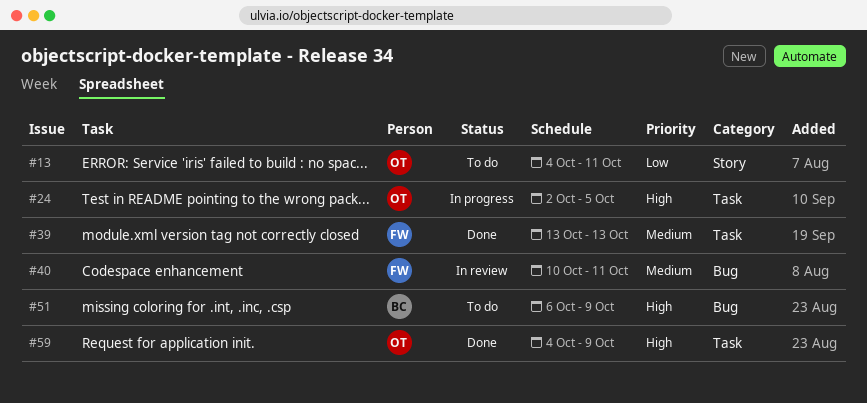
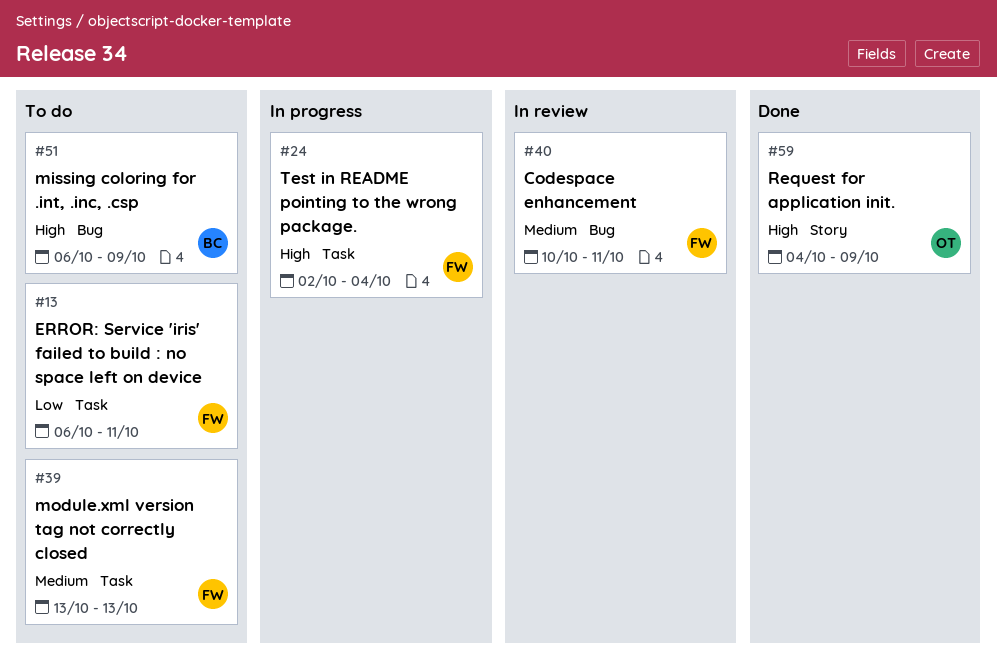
#13, owner: OT -> FW
#13, label: Story -> Task
#13, start: Oct 4 -> Oct 6
#24, owner: OT -> FW
#24, due: Oct 5 -> Oct 4
#39, status: Done -> To do
#59, label: Task -> Story

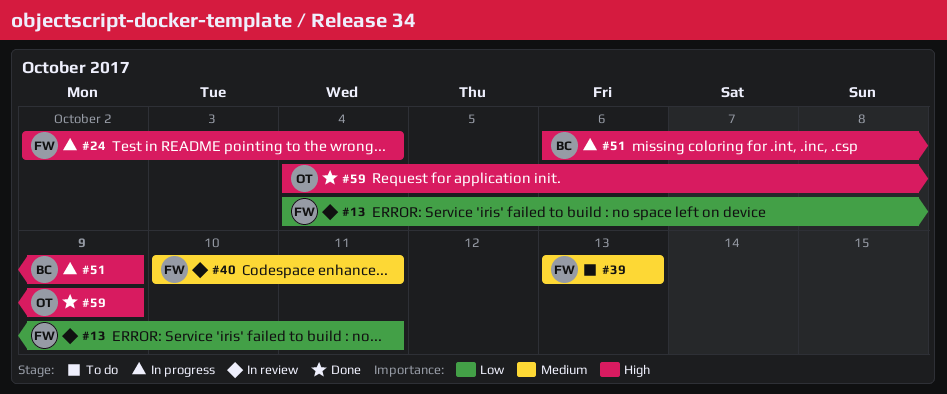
#13, status: To do -> In review
#13, start: Oct 6 -> Oct 4
#51, status: To do -> In progress

